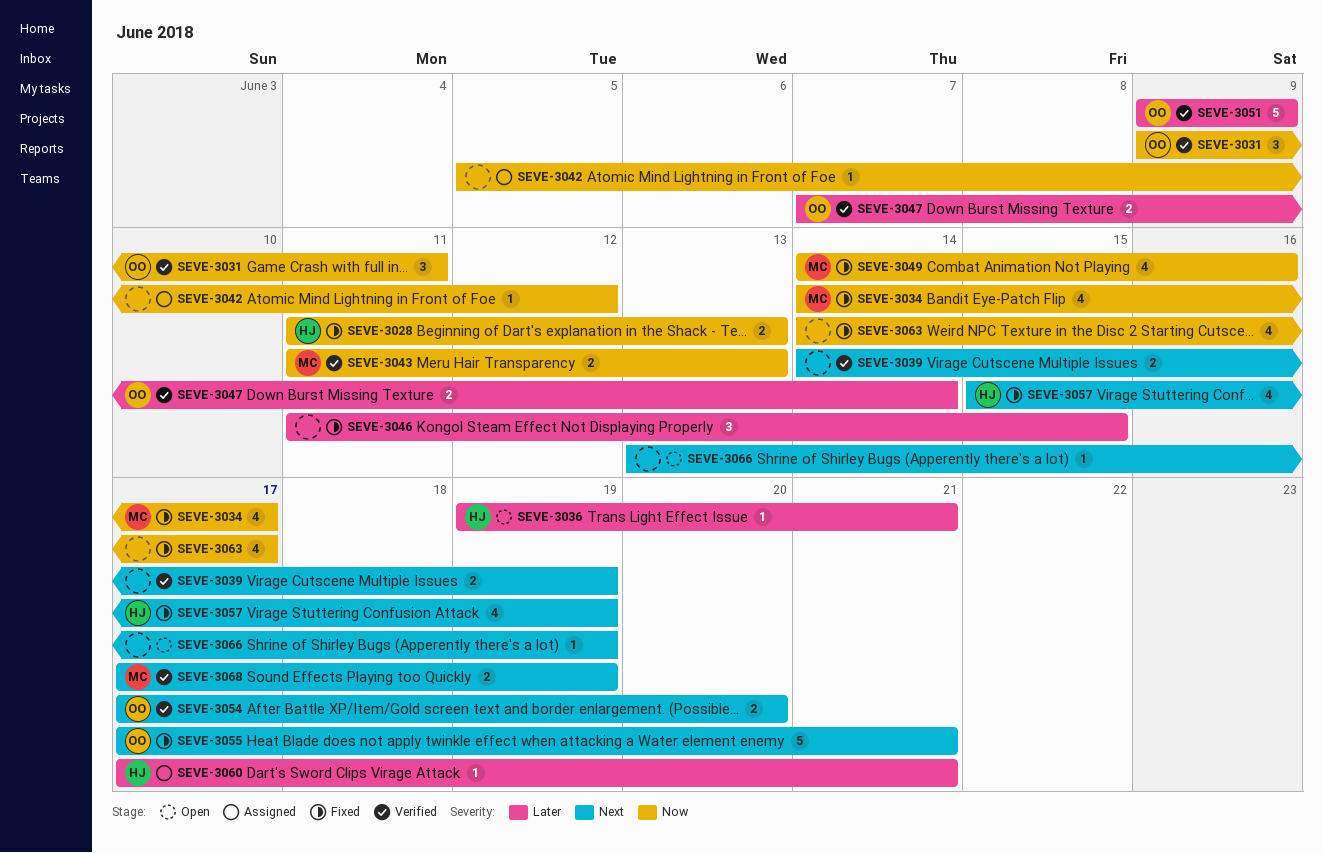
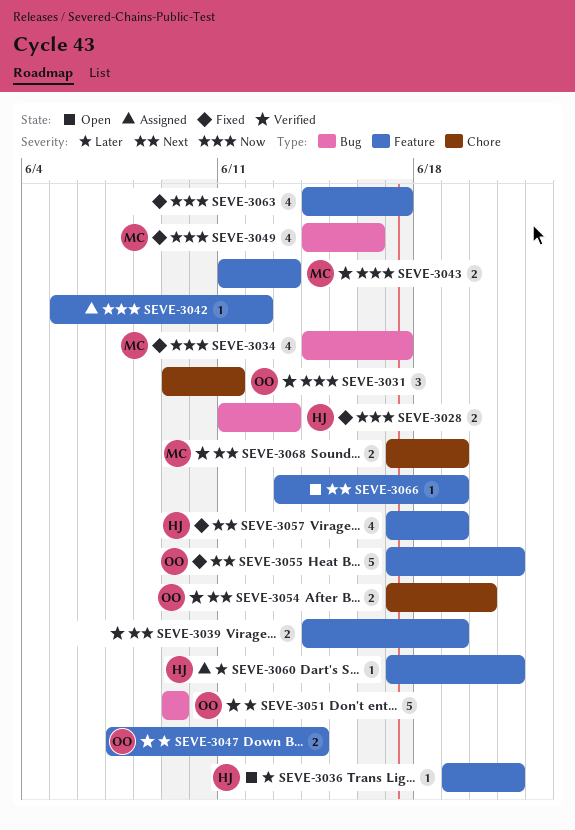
SEVE-3046: present -> none
SEVE-3057, start: Jun 15 -> Jun 17

